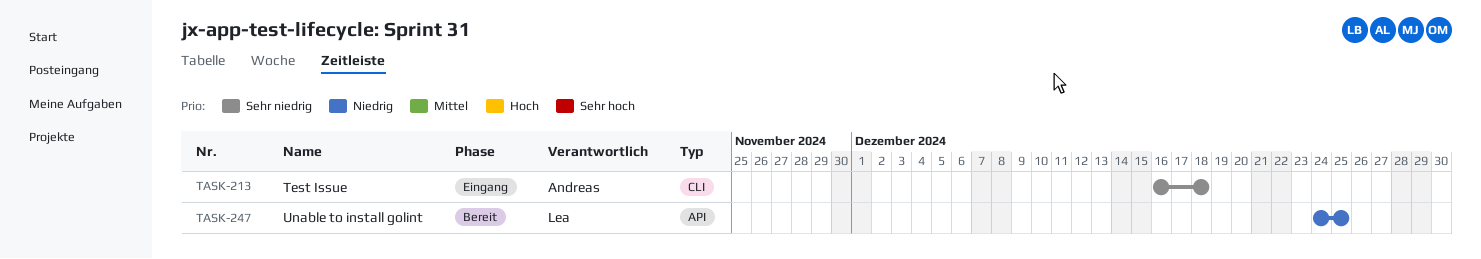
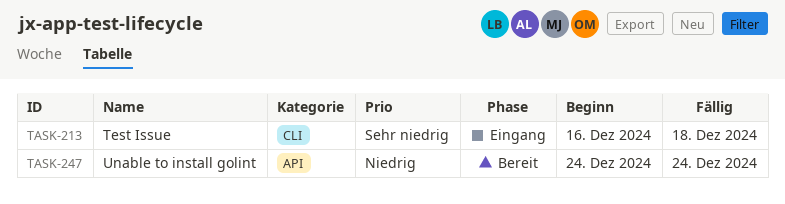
TASK-247, due: Dec 25 -> Dec 24

